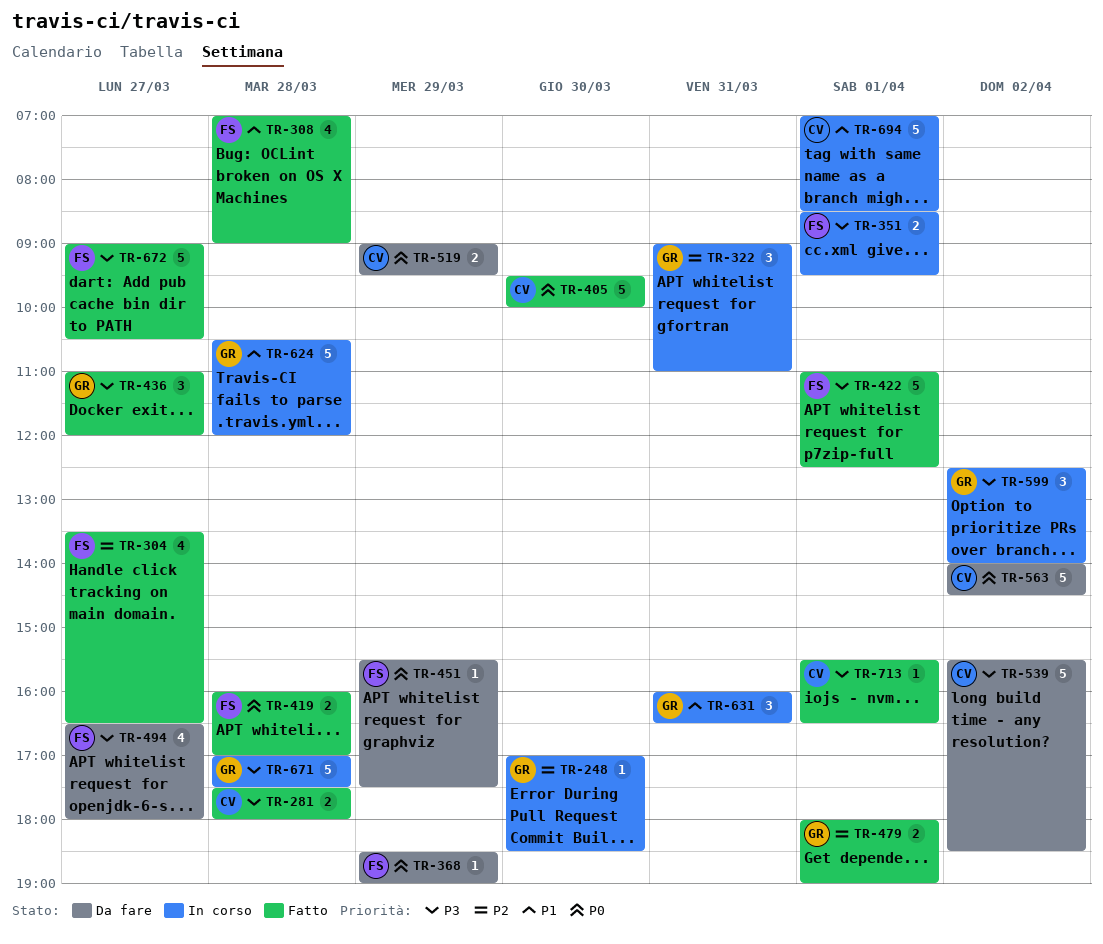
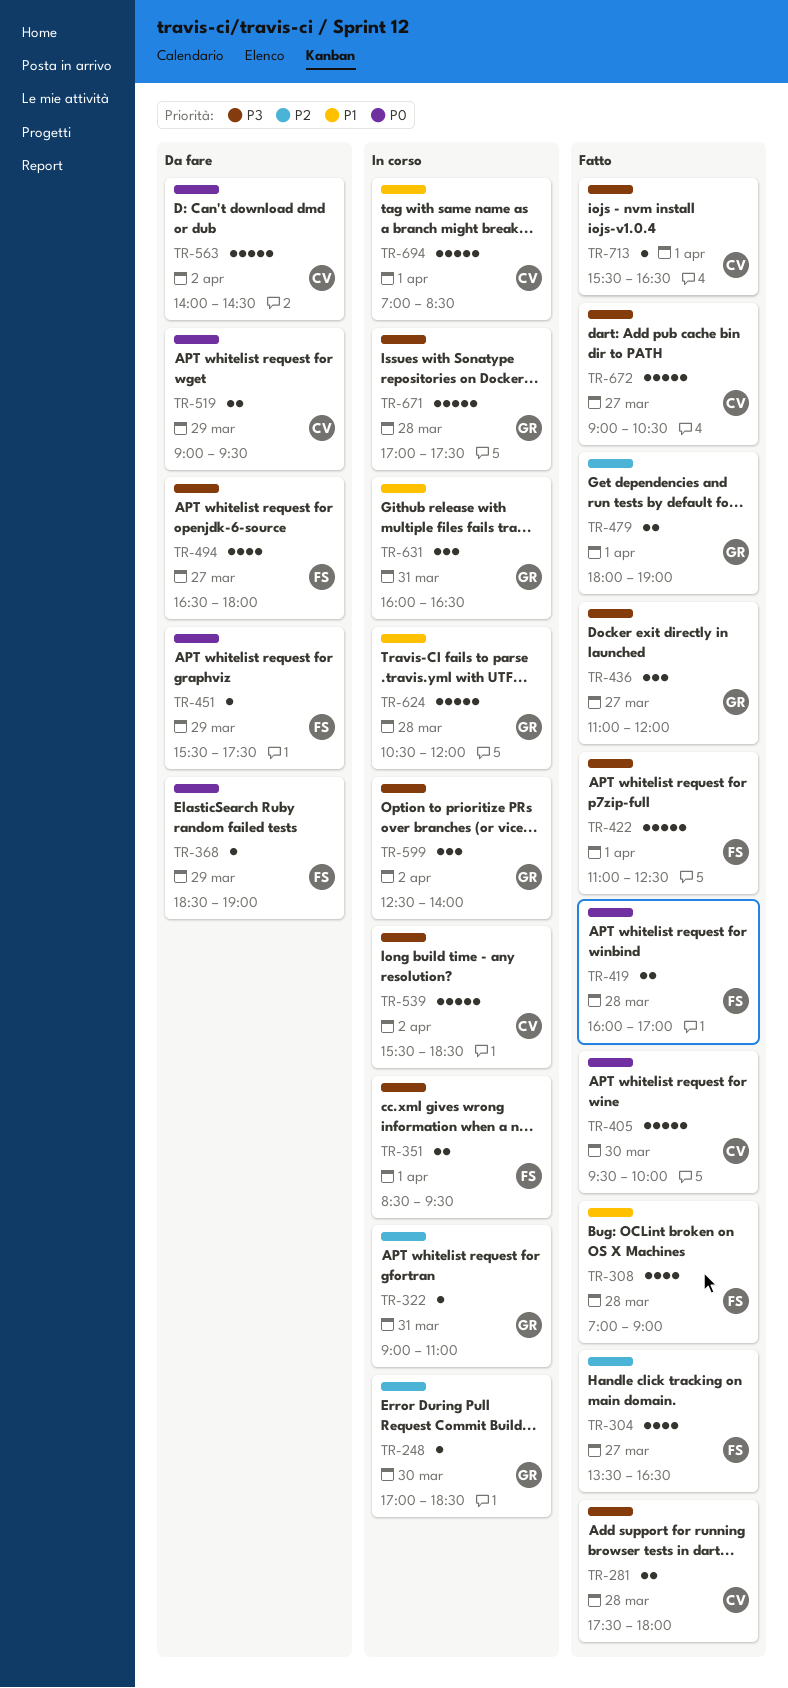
TR-322, estimate: 3 -> 1
TR-539, status: Da fare -> In corso
TR-672, owner: FS -> CV

